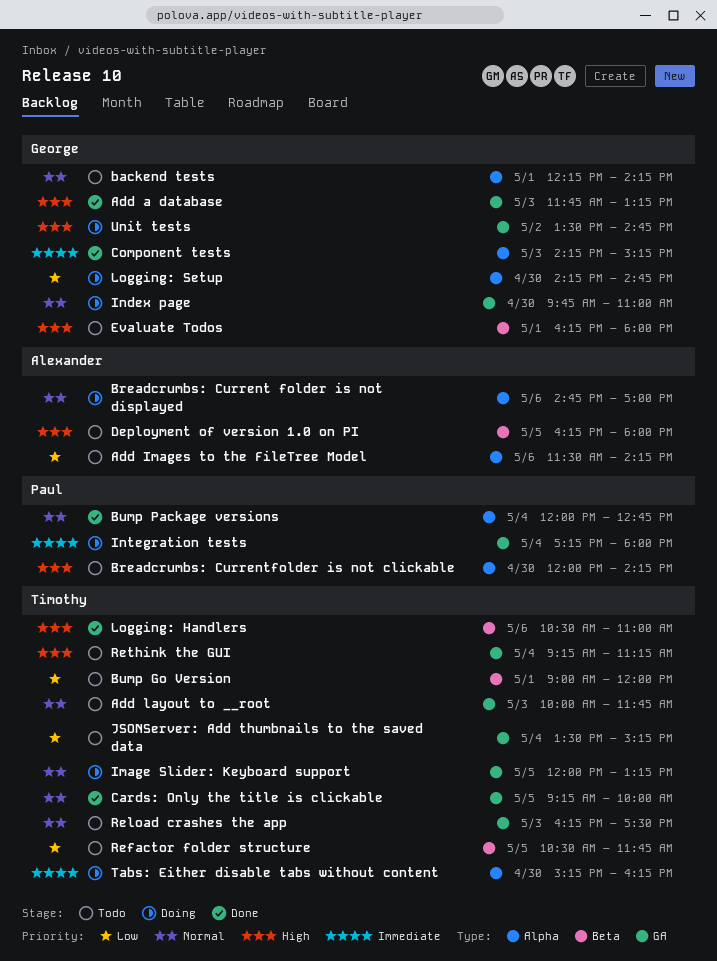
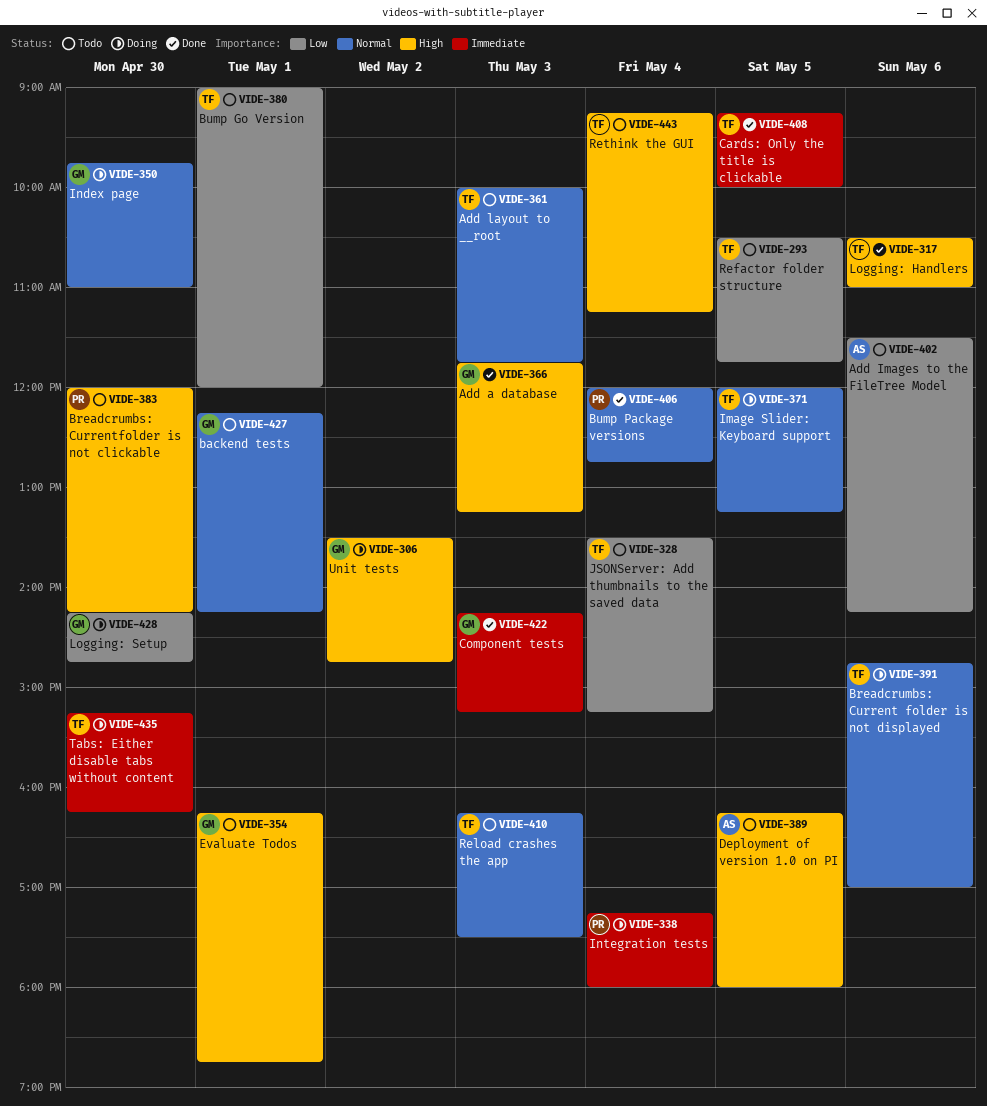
Breadcrumbs: Current folder is not displayed, owner: Alexander -> Timothy
Cards: Only the title is clickable, priority: Normal -> Immediate
Evaluate Todos, ends: 18:00 -> 18:45

